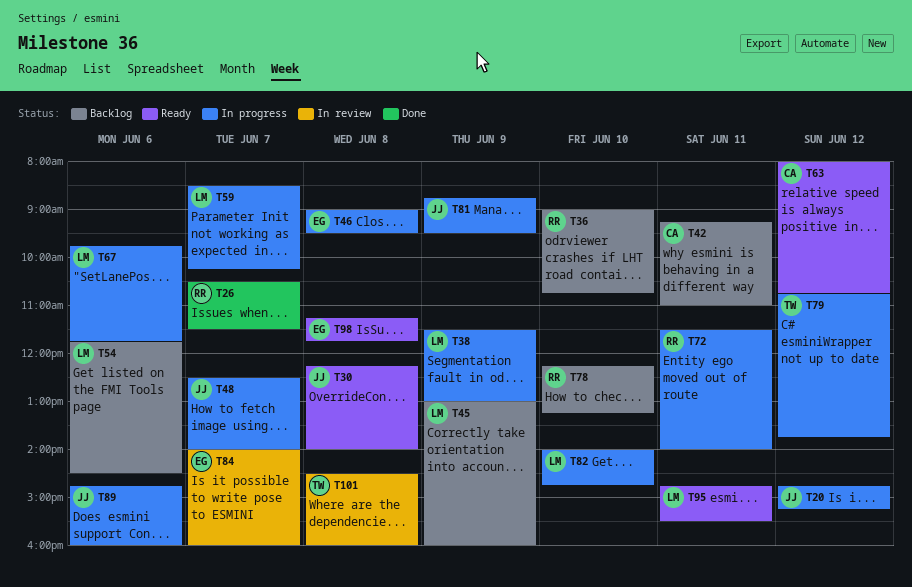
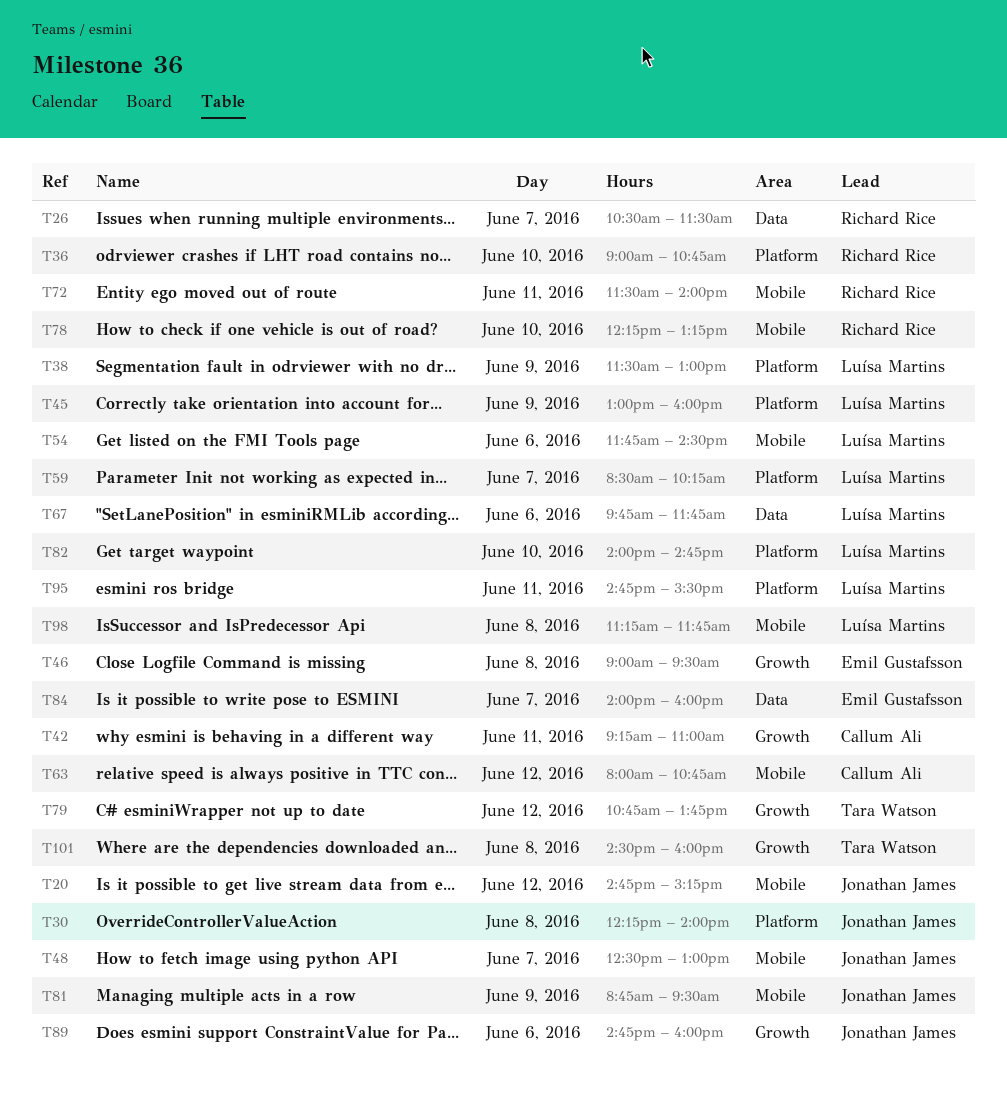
T48, ends: 14:00 -> 13:00
T98, owner: Emil Gustafsson -> Luísa Martins

